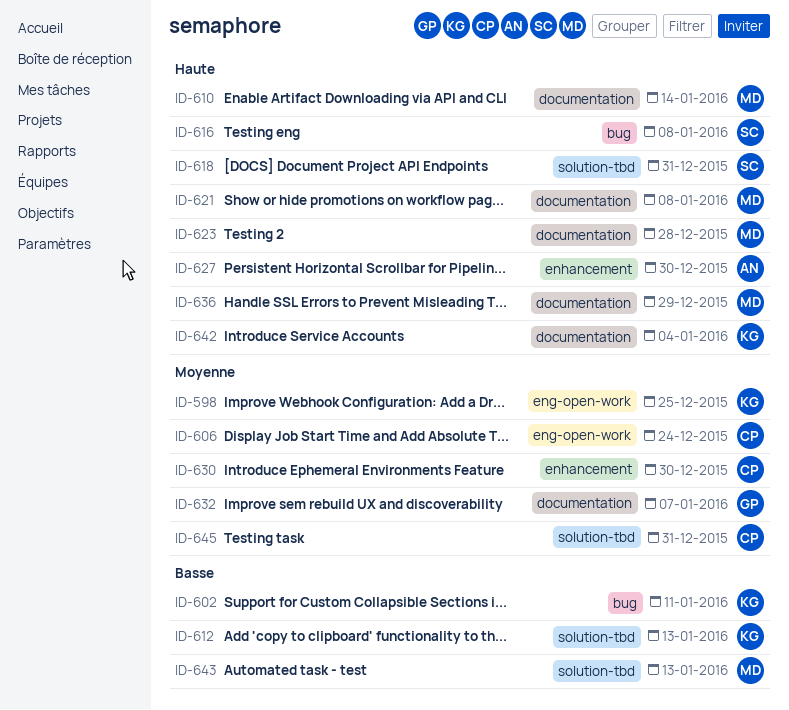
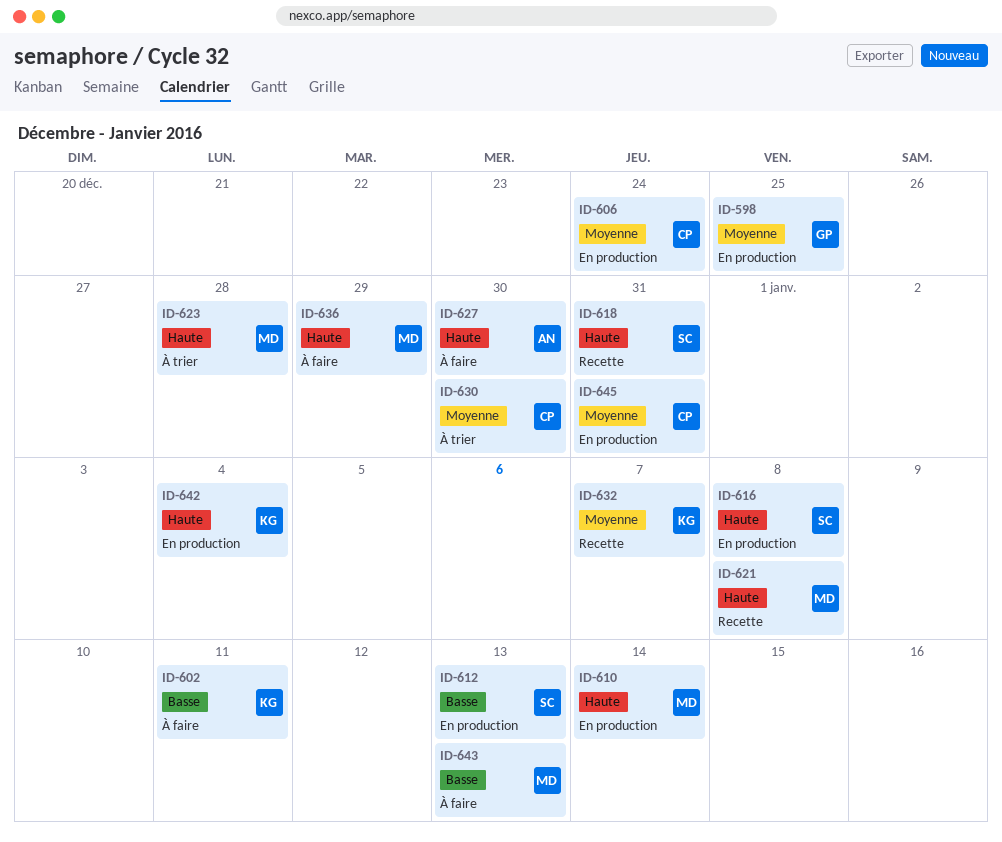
ID-598, owner: KG -> GP
ID-612, owner: KG -> SC
ID-632, owner: GP -> KG

